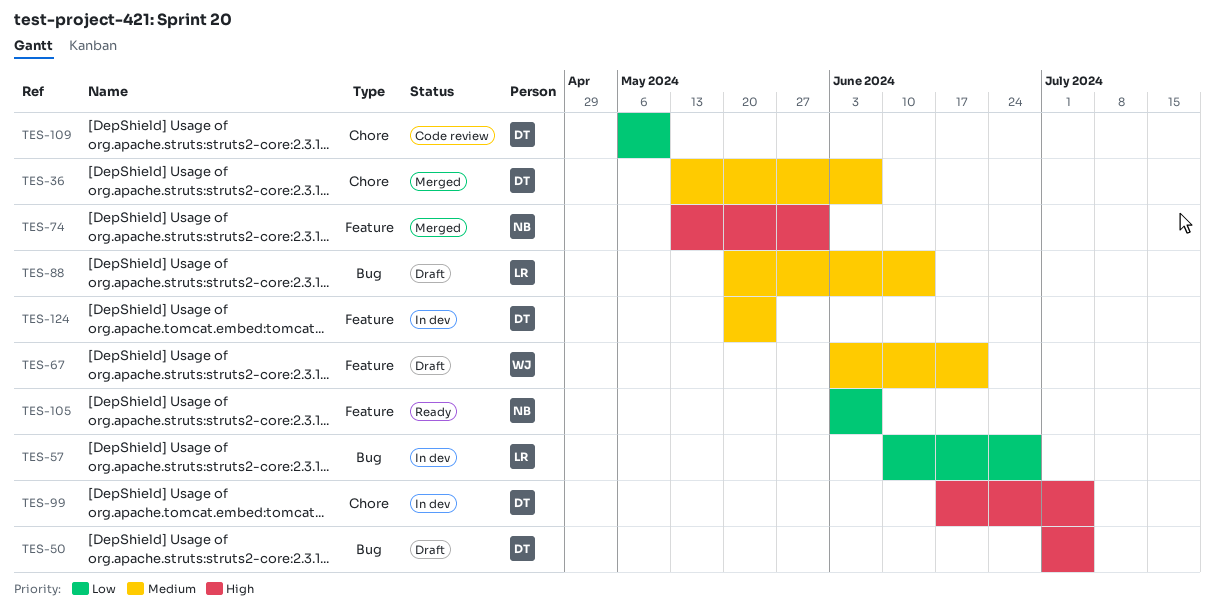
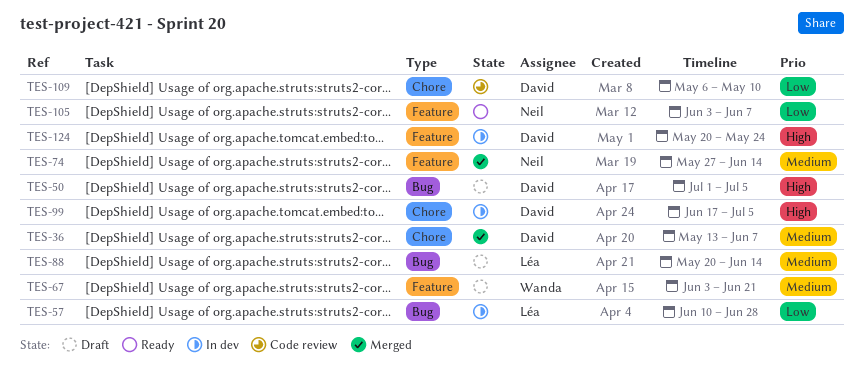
TES-74, priority: High -> Medium
TES-74, start: May 13 -> May 27
TES-74, due: May 31 -> Jun 14
TES-124, priority: Medium -> High

